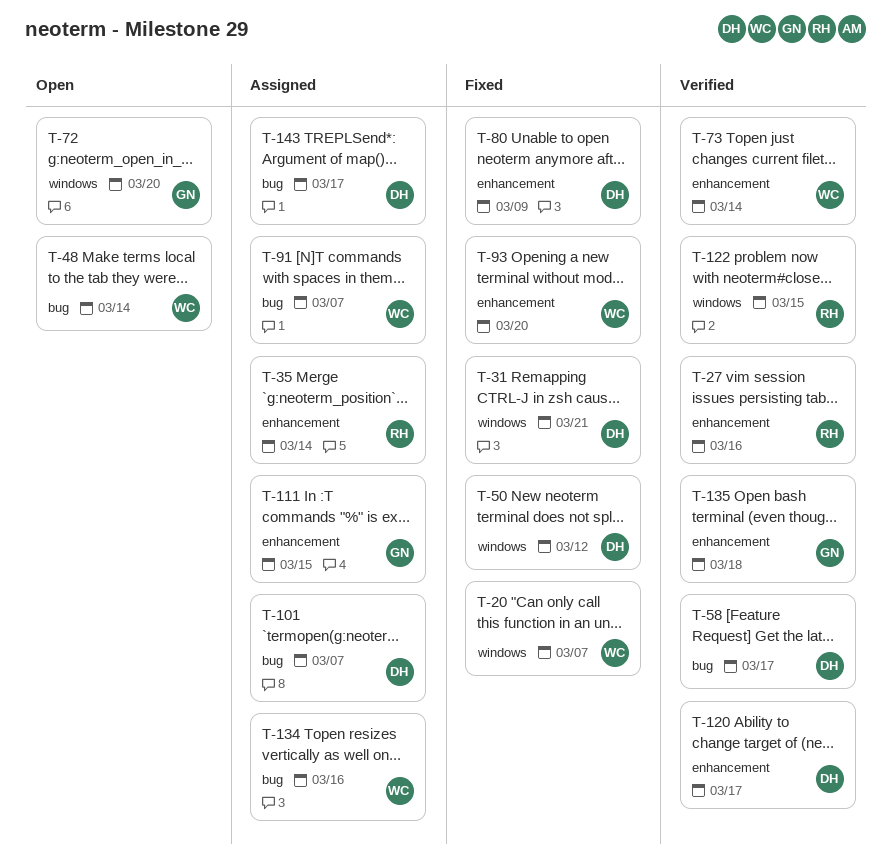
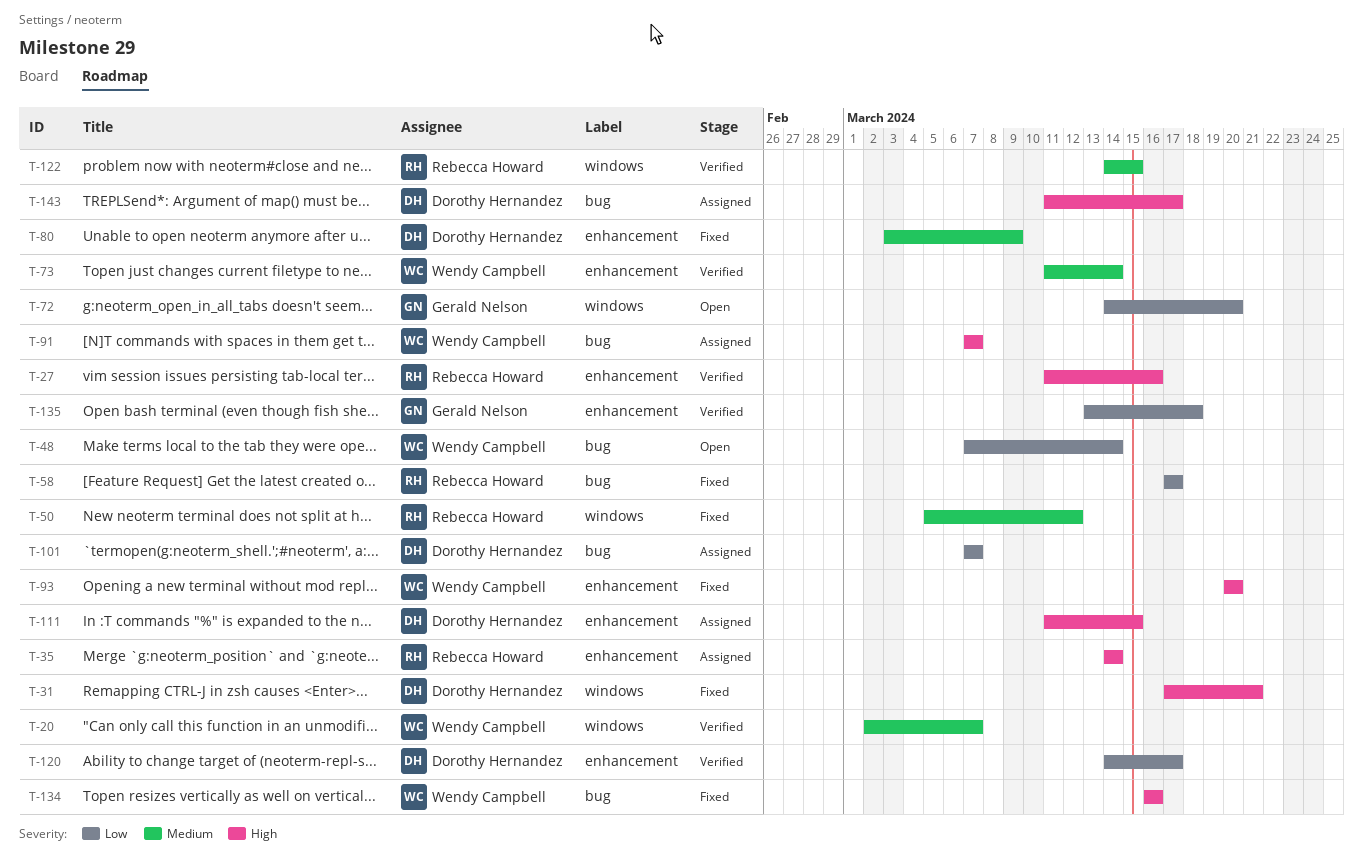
T-20, status: Fixed -> Verified
T-50, owner: Dorothy Hernandez -> Rebecca Howard
T-58, status: Verified -> Fixed
T-58, owner: Dorothy Hernandez -> Rebecca Howard
T-111, owner: Gerald Nelson -> Dorothy Hernandez
T-134, status: Assigned -> Fixed

